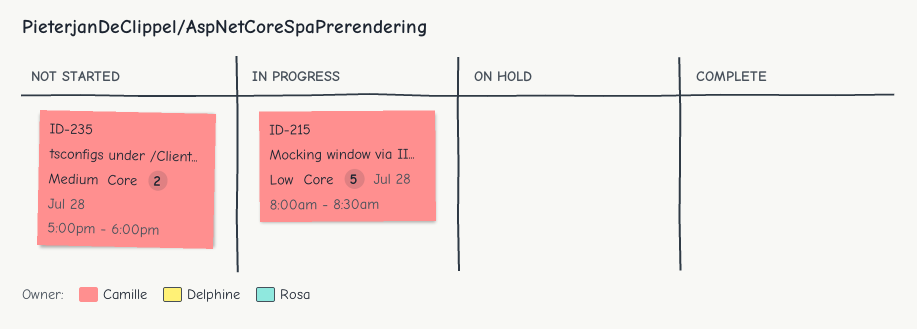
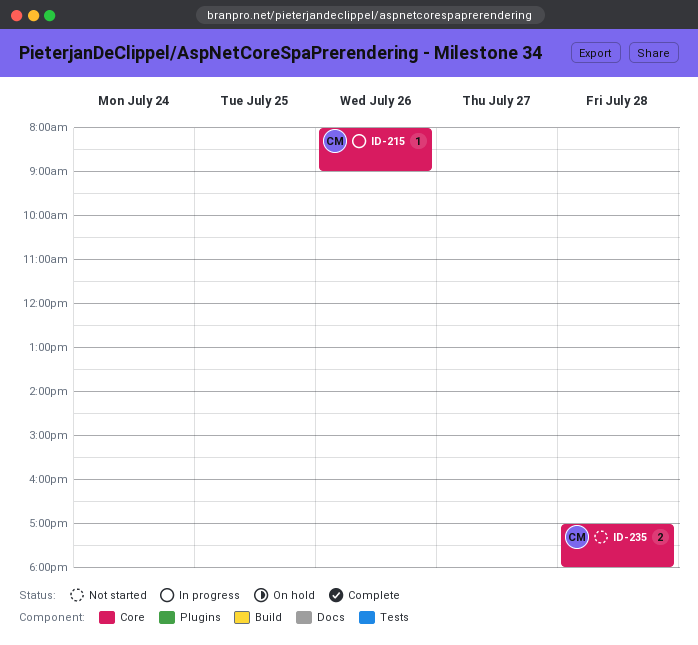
ID-215, estimate: 5 -> 1
ID-215, day: Jul 28 -> Jul 26
ID-215, ends: 08:30 -> 09:00

